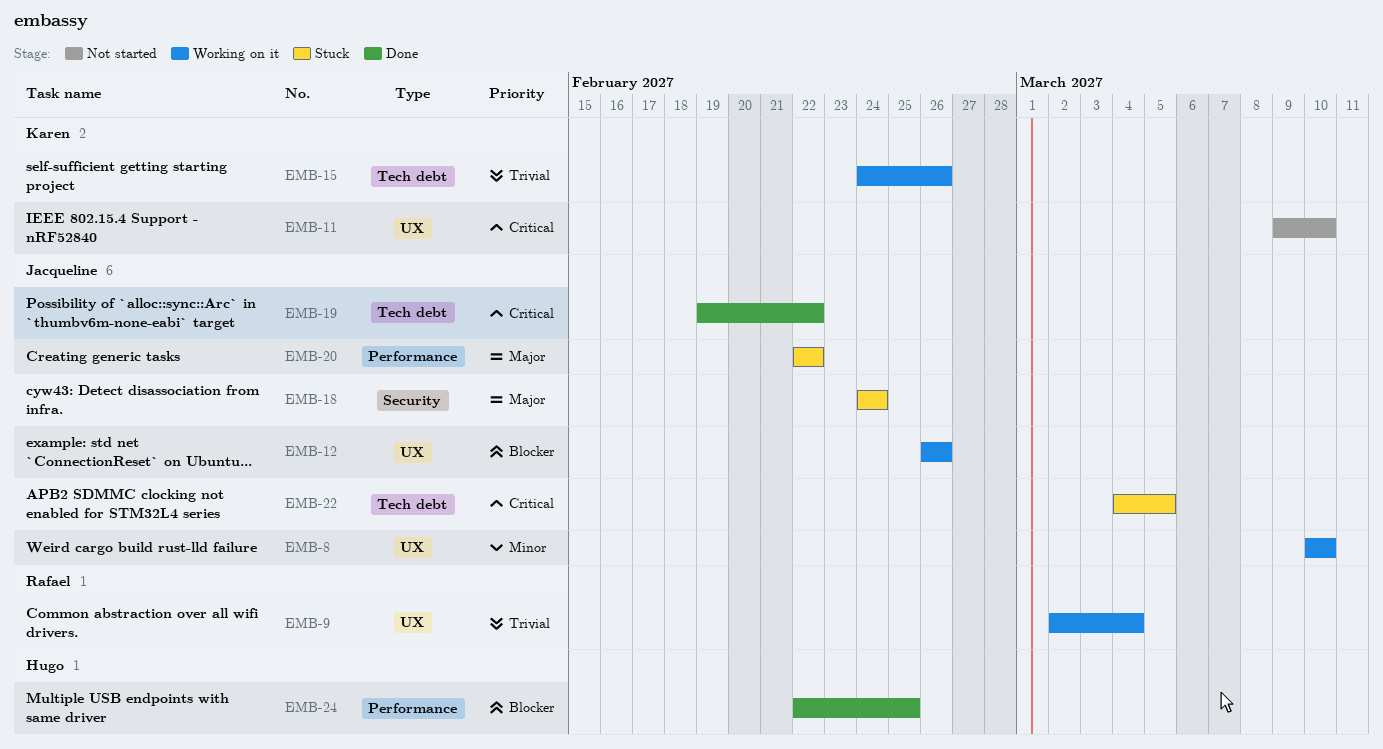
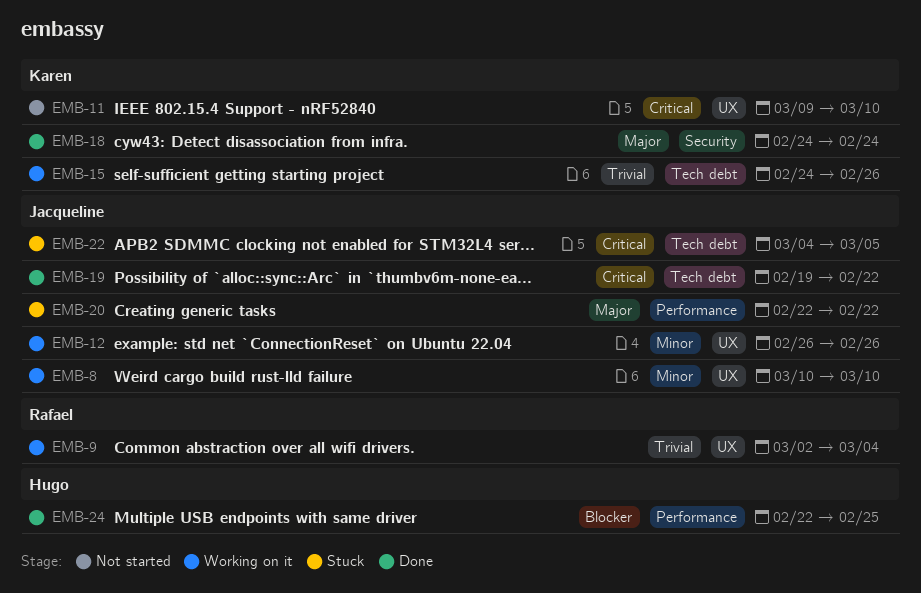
EMB-12, priority: Blocker -> Minor
EMB-18, status: Stuck -> Done
EMB-18, owner: Jacqueline -> Karen

